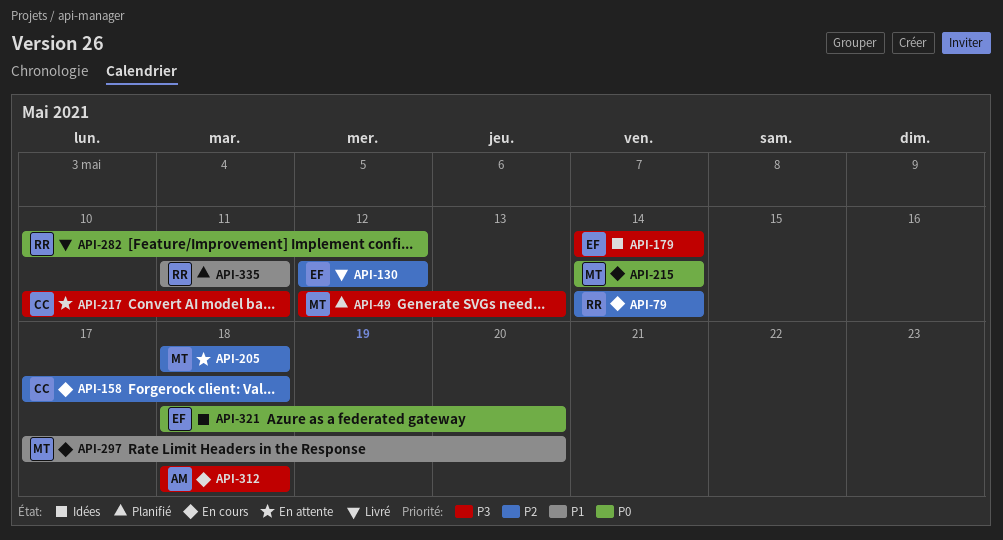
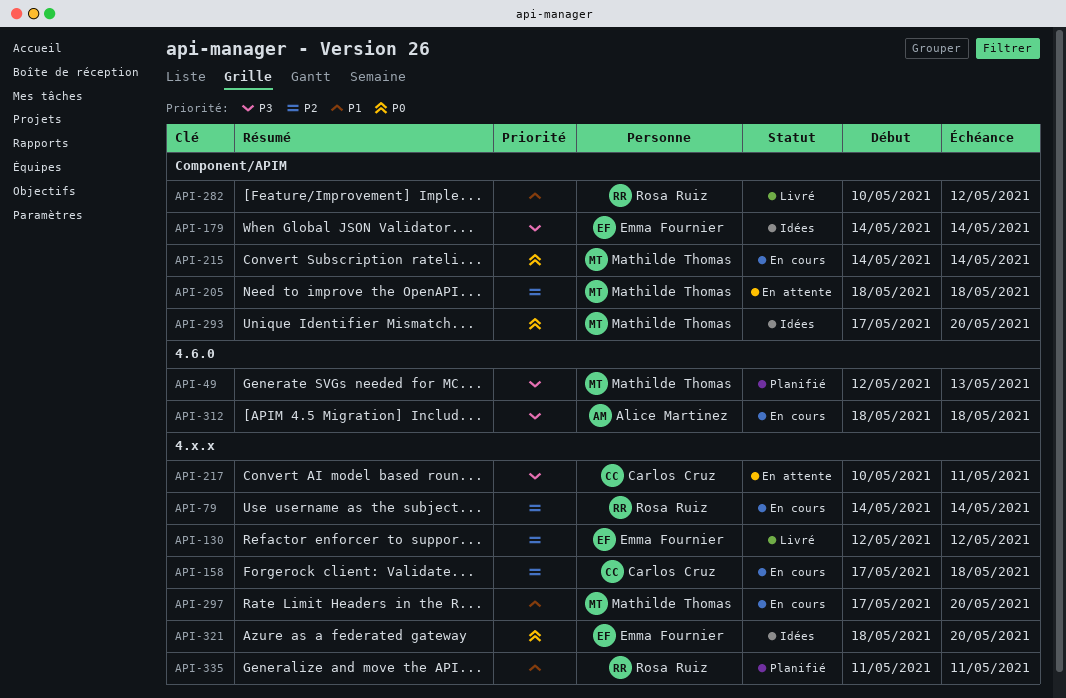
API-282, priority: P0 -> P1
API-293: none -> present

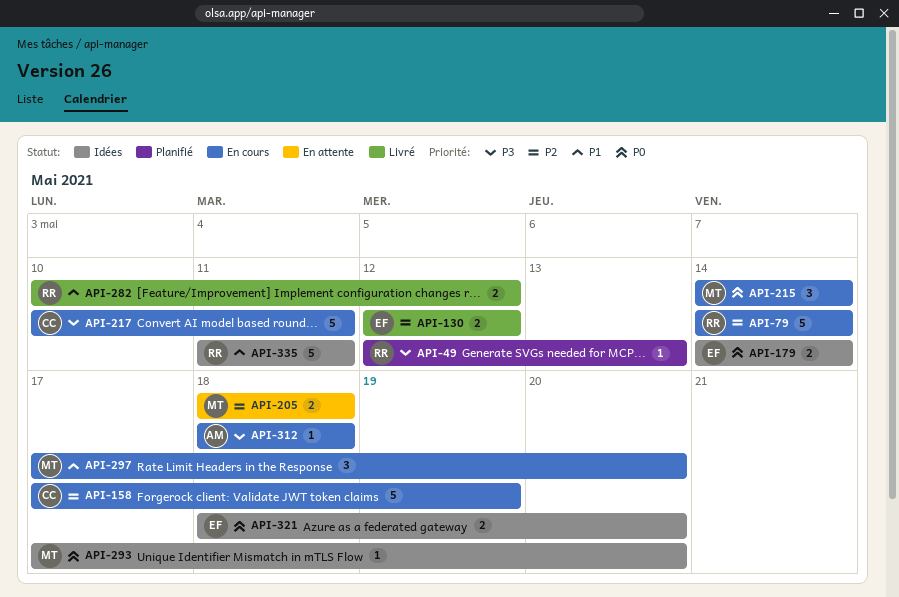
API-49, owner: Mathilde Thomas -> Rosa Ruiz
API-158, due: May 18 -> May 19
API-179, priority: P3 -> P0
API-217, status: En attente -> En cours
API-335, status: Planifié -> Idées

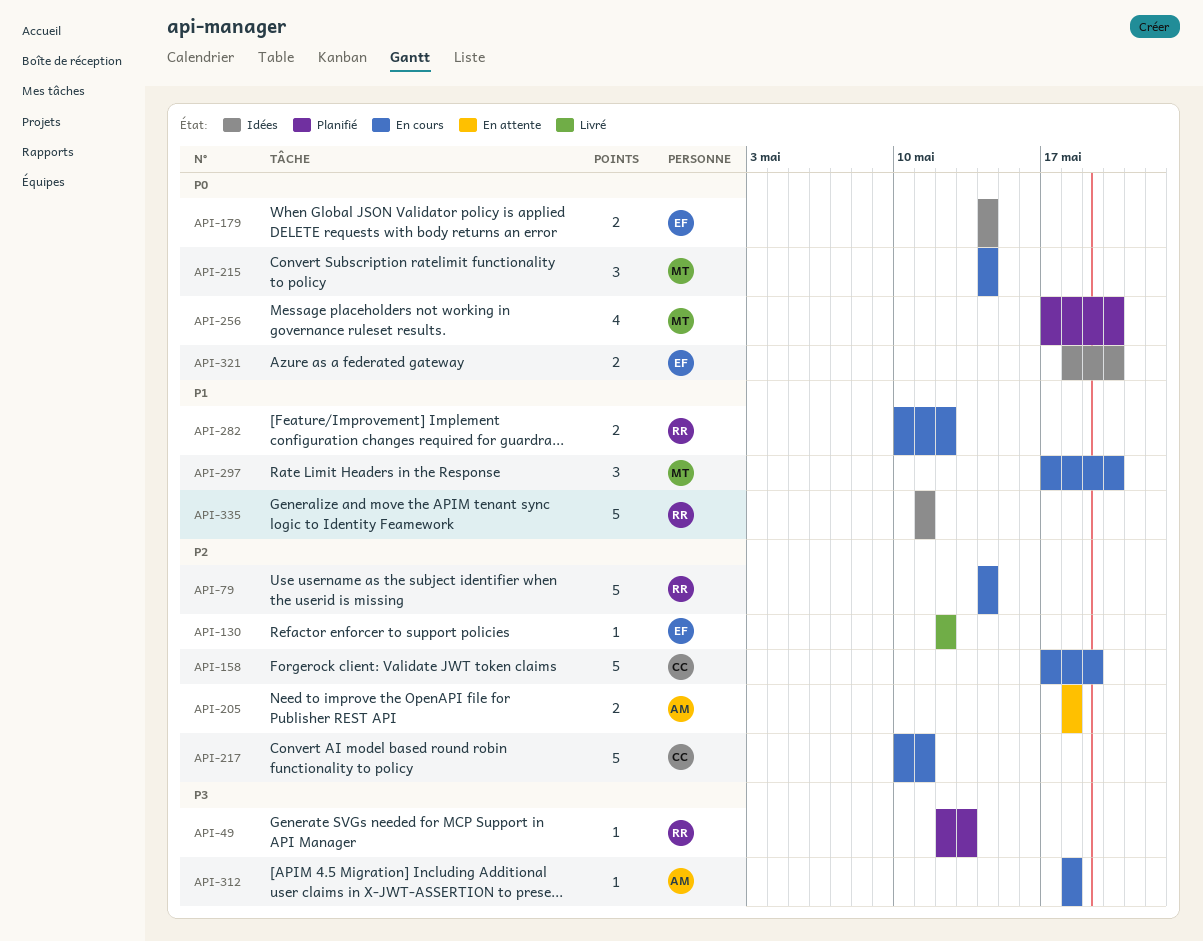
API-130, estimate: 2 -> 1
API-205, owner: MT -> AM
API-217, priority: P3 -> P2
API-256: none -> present
API-282, status: Livré -> En cours
API-293: present -> none

